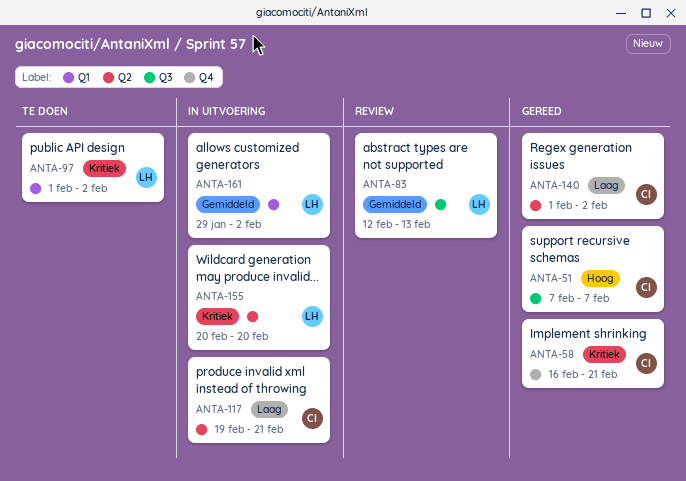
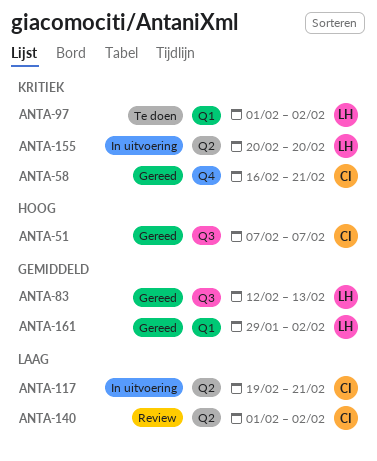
ANTA-83, status: Review -> Gereed
ANTA-140, status: Gereed -> Review
ANTA-161, status: In uitvoering -> Gereed

